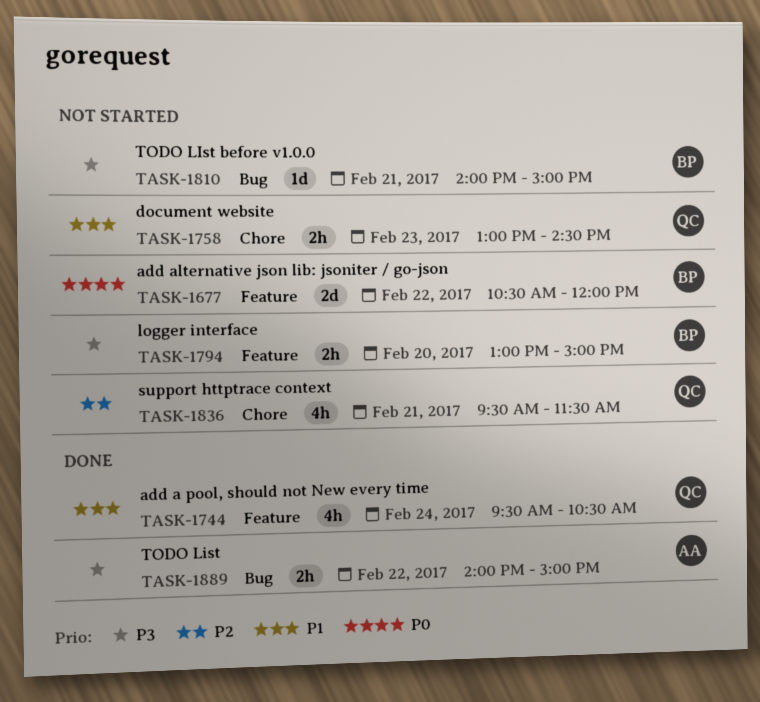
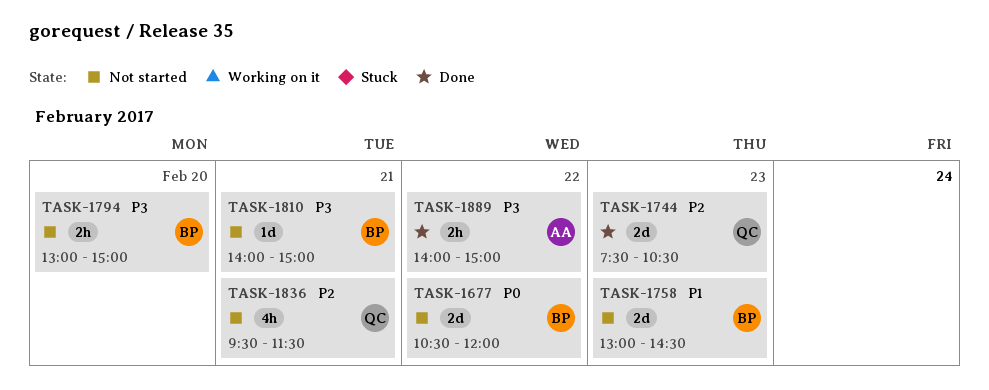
TASK-1744, priority: P1 -> P2
TASK-1744, estimate: 4h -> 2d
TASK-1744, day: Feb 24 -> Feb 23
TASK-1744, begins: 09:30 -> 07:30
TASK-1758, owner: QC -> BP
TASK-1758, estimate: 2h -> 2d

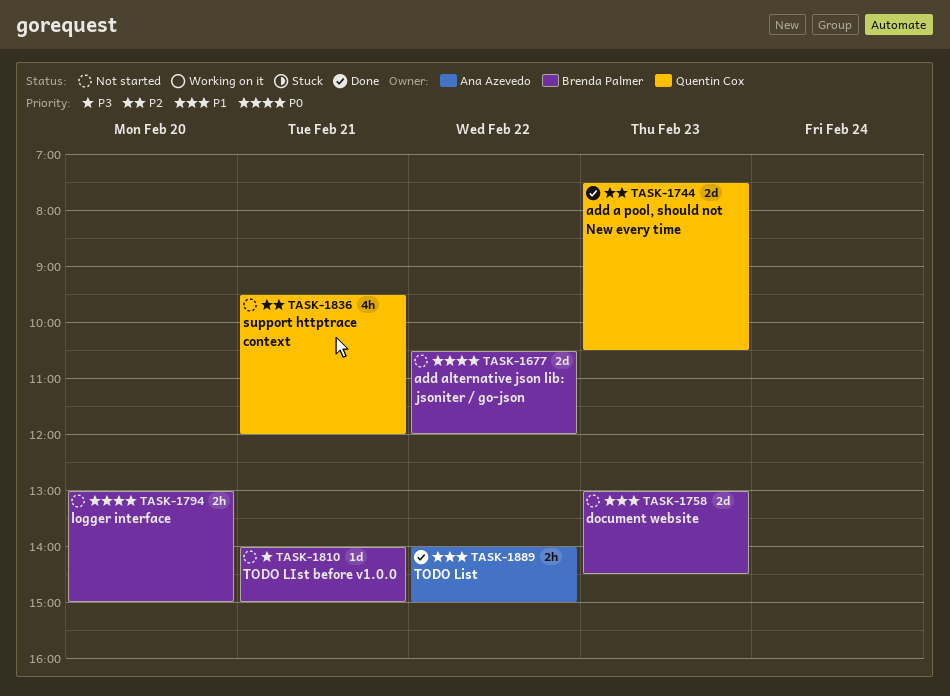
TASK-1794, priority: P3 -> P0
TASK-1836, ends: 11:30 -> 12:00
TASK-1889, priority: P3 -> P1

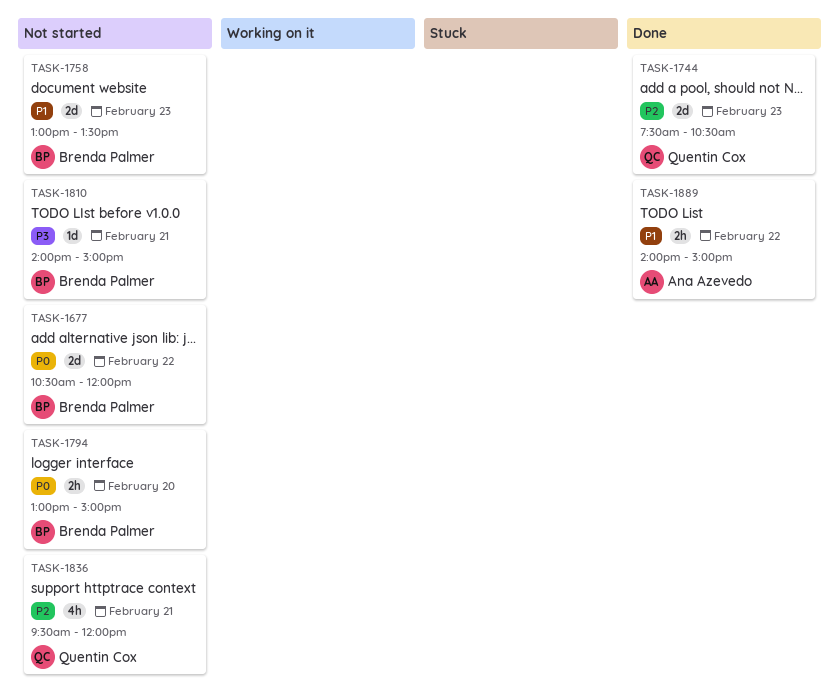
TASK-1758, ends: 14:30 -> 13:30

